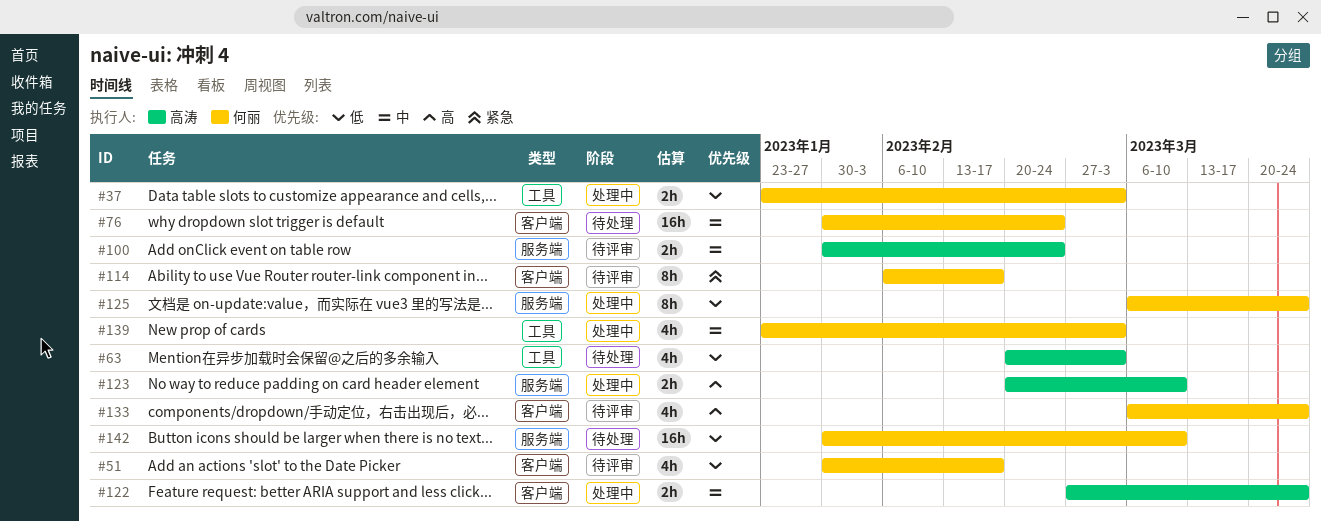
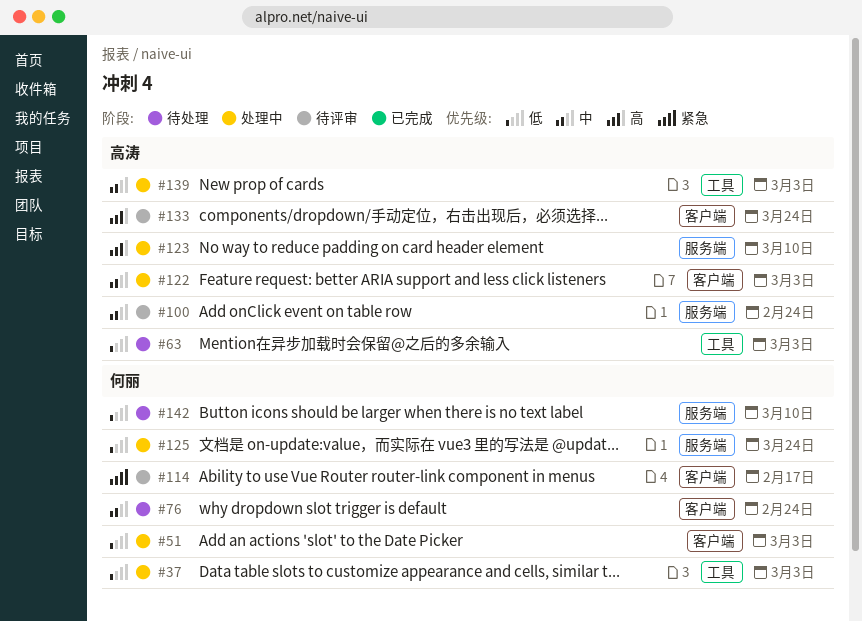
#51, status: 待评审 -> 处理中
#51, due: Feb 17 -> Mar 3
#122, due: Mar 24 -> Mar 3
#133, owner: 何丽 -> 高涛
#139, owner: 何丽 -> 高涛

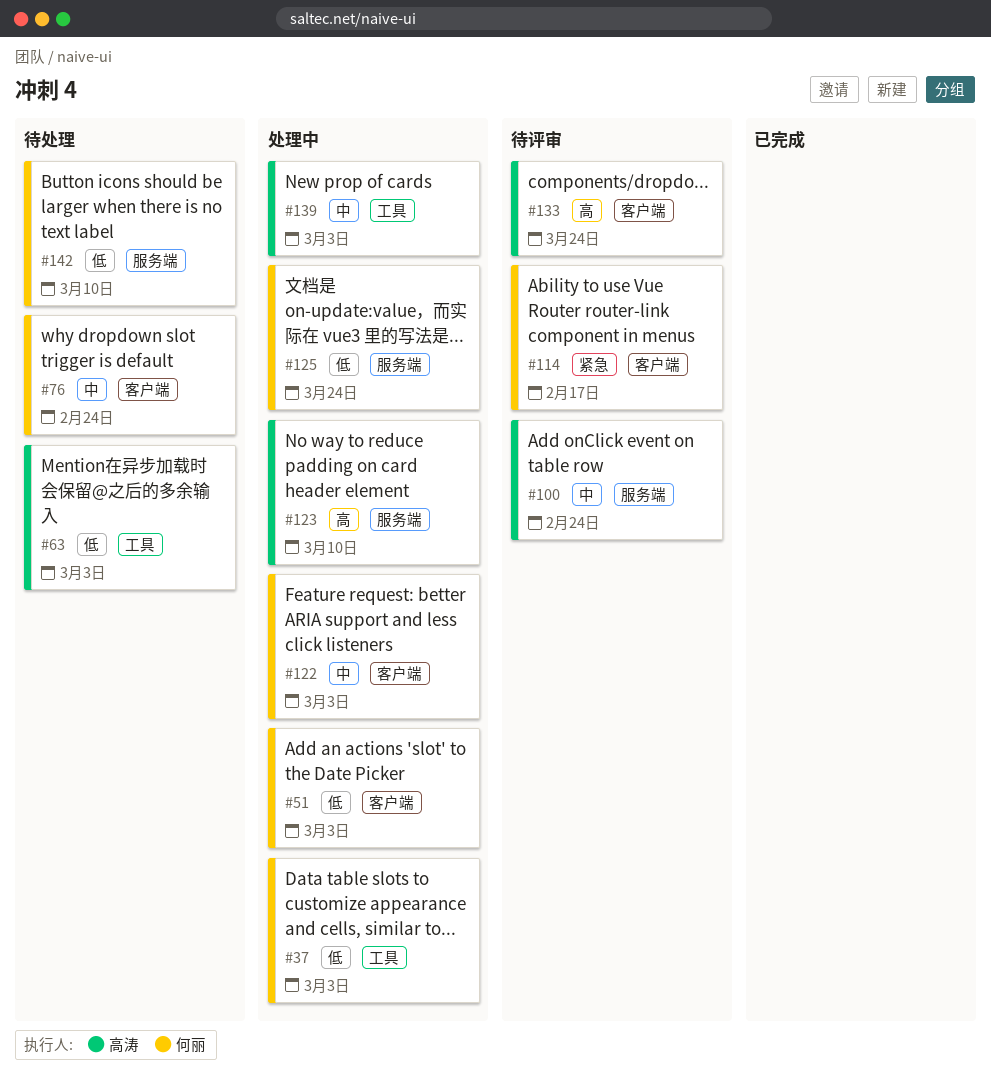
#122, owner: 高涛 -> 何丽

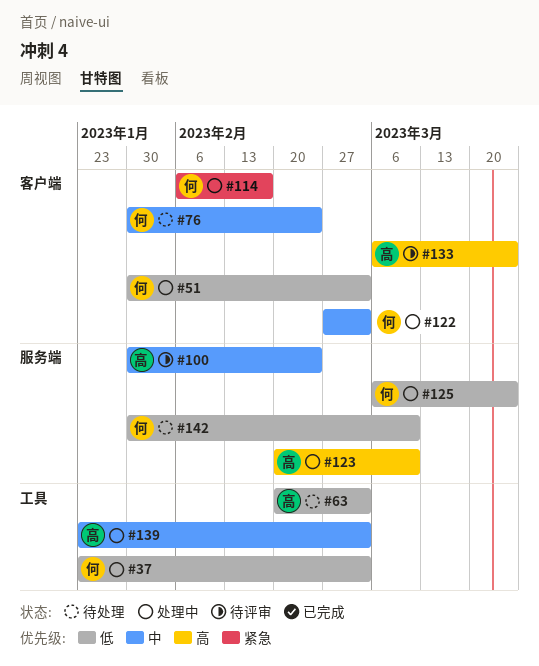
#114, status: 待评审 -> 处理中

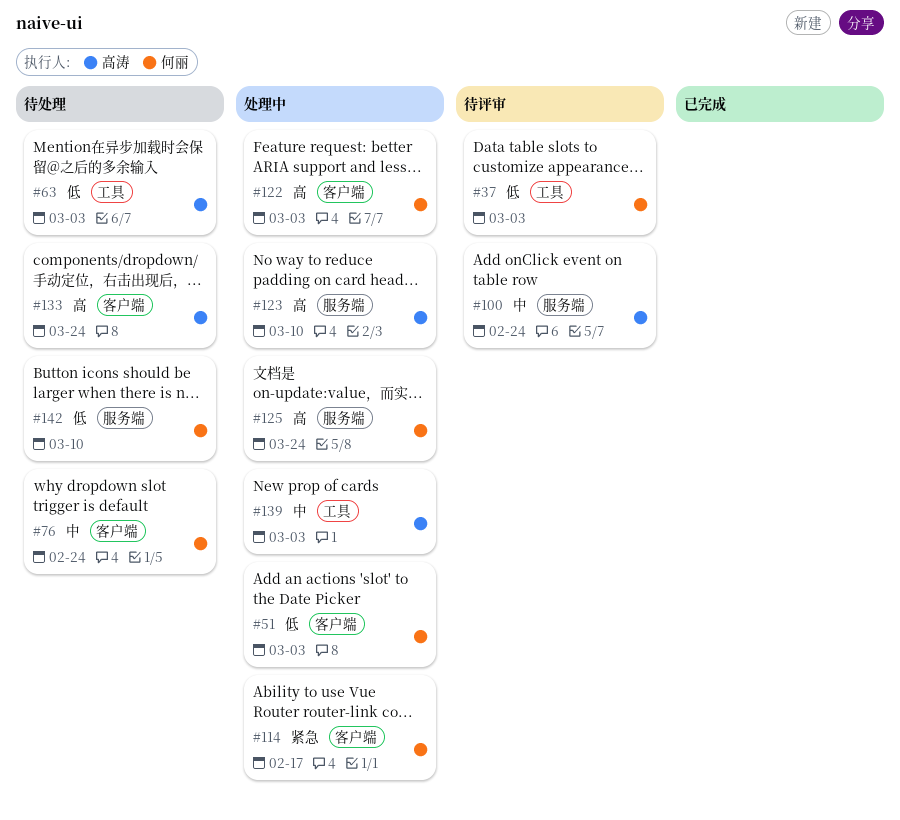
#37, status: 处理中 -> 待评审
#122, priority: 中 -> 高
#125, priority: 低 -> 高
#133, status: 待评审 -> 待处理

